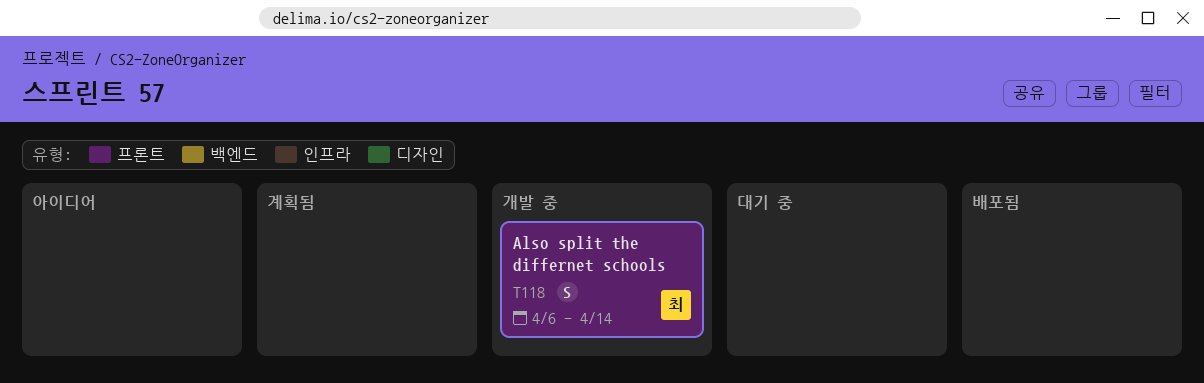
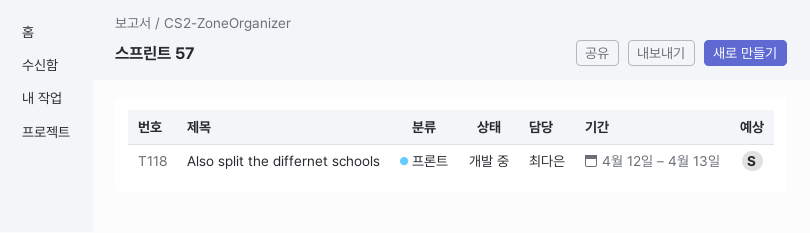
T118, start: Apr 6 -> Apr 12
T118, due: Apr 14 -> Apr 13

